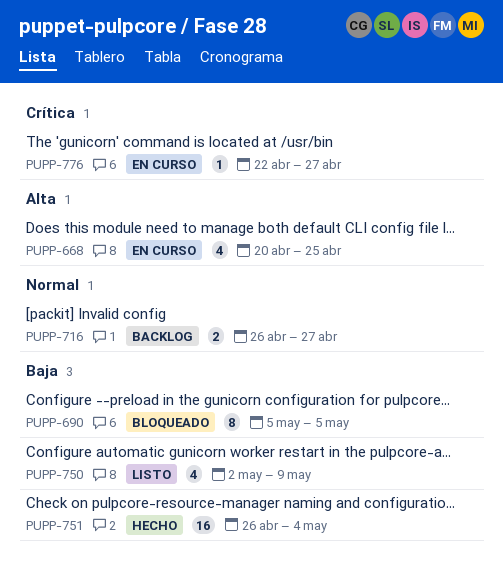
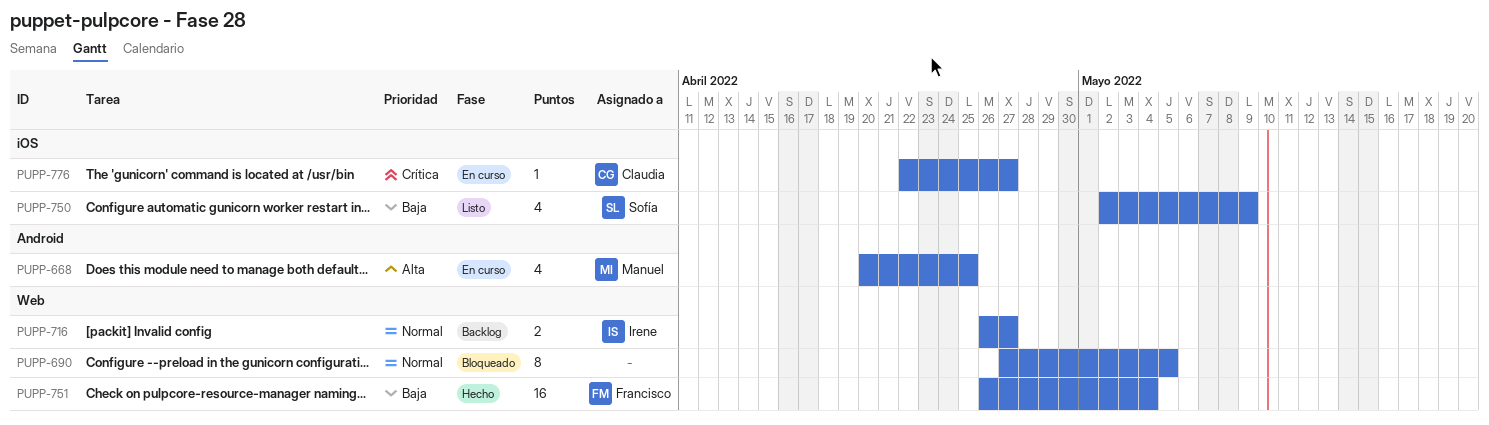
PUPP-690, priority: Baja -> Normal
PUPP-690, start: May 5 -> Apr 27

